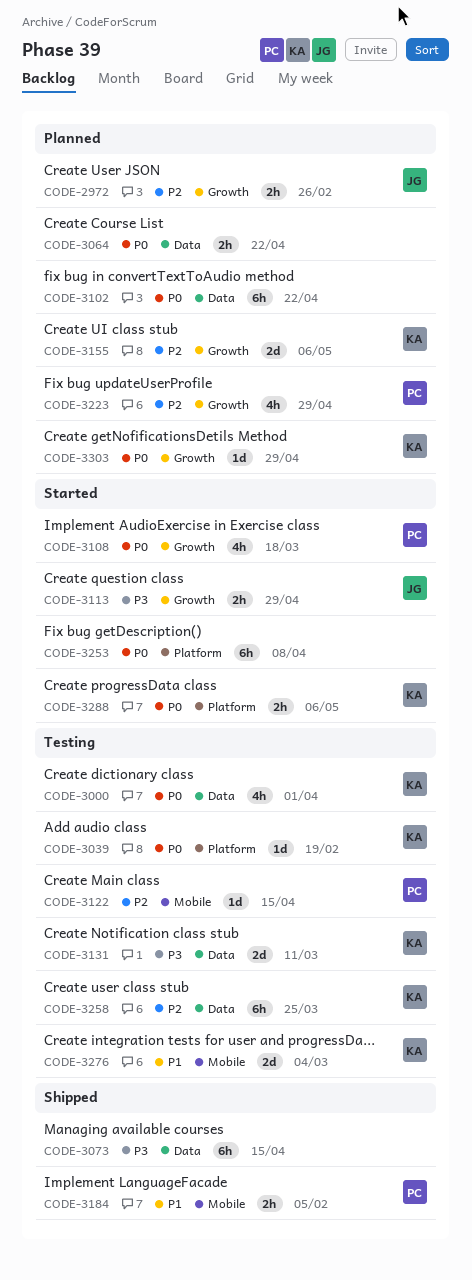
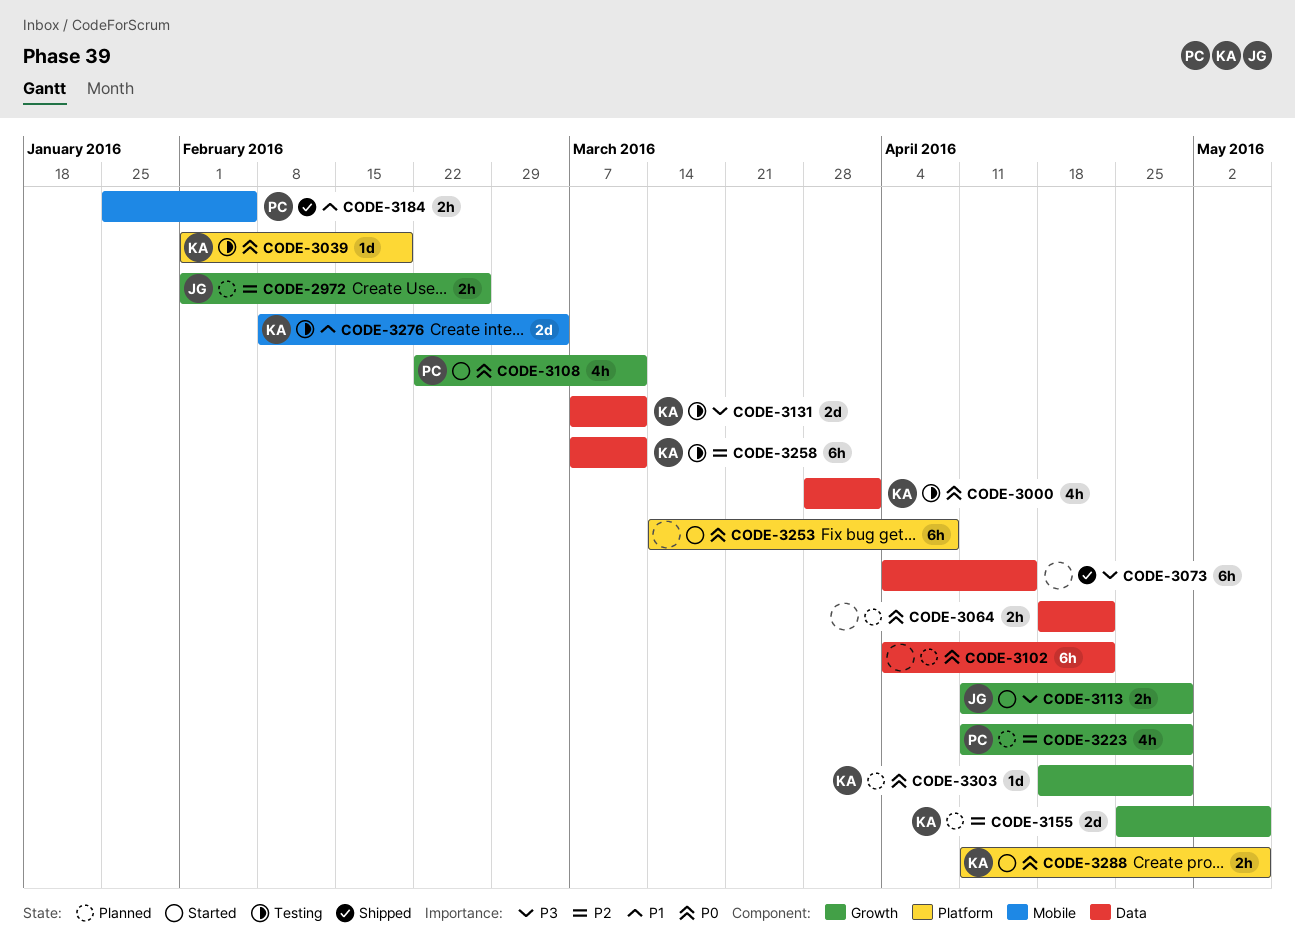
CODE-3108, due: Mar 18 -> Mar 11
CODE-3122: present -> none
CODE-3258, due: Mar 25 -> Mar 11

